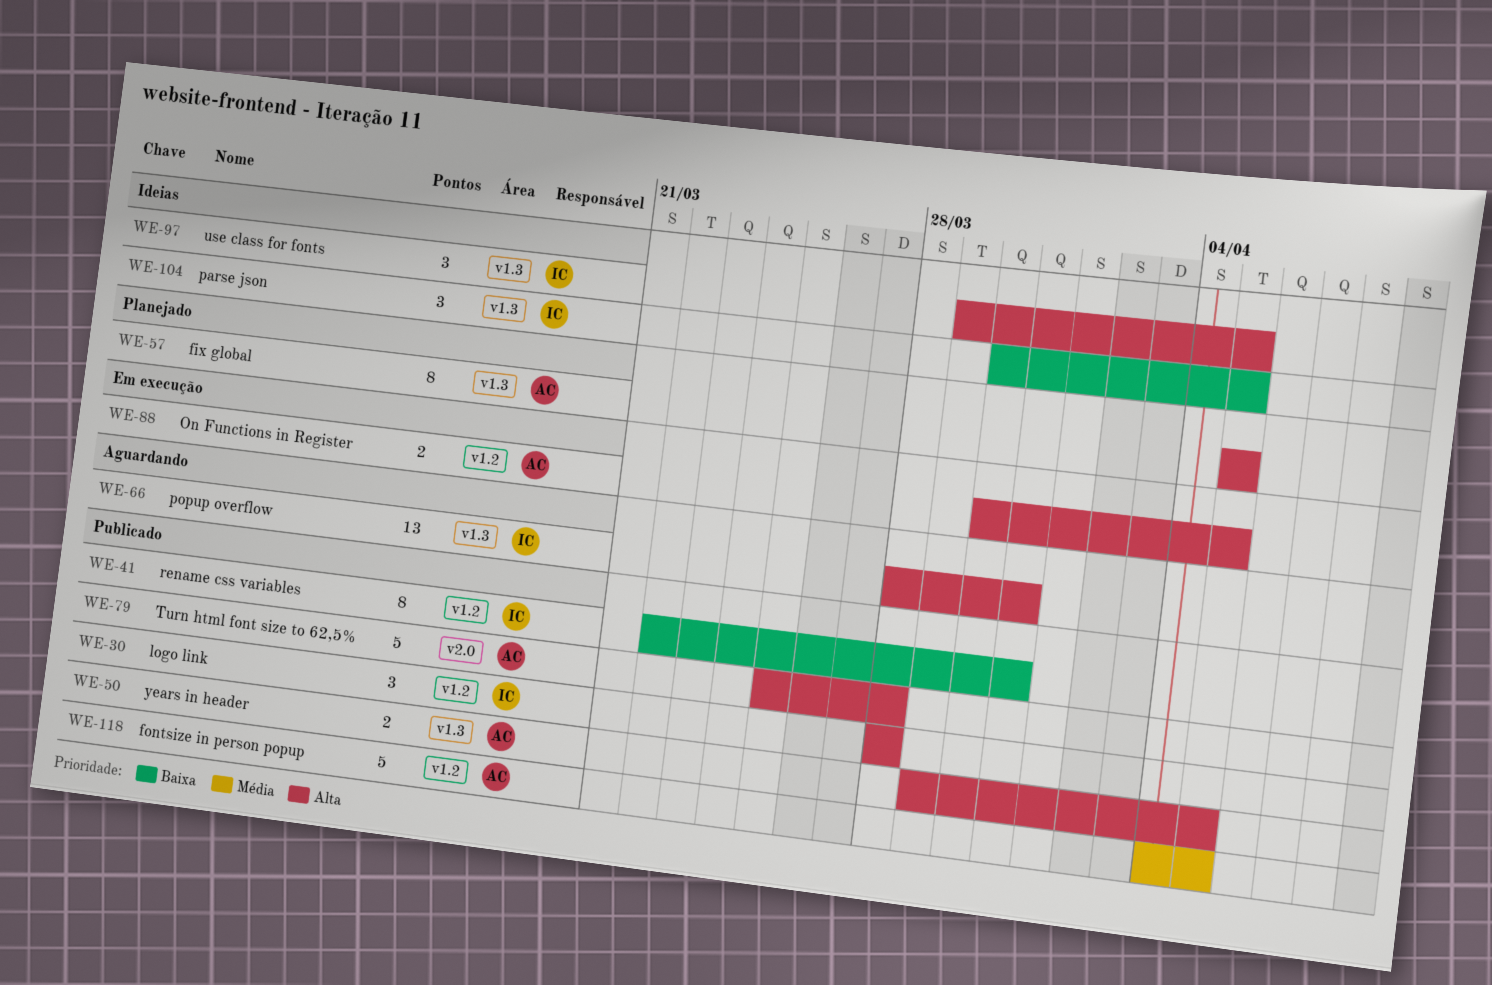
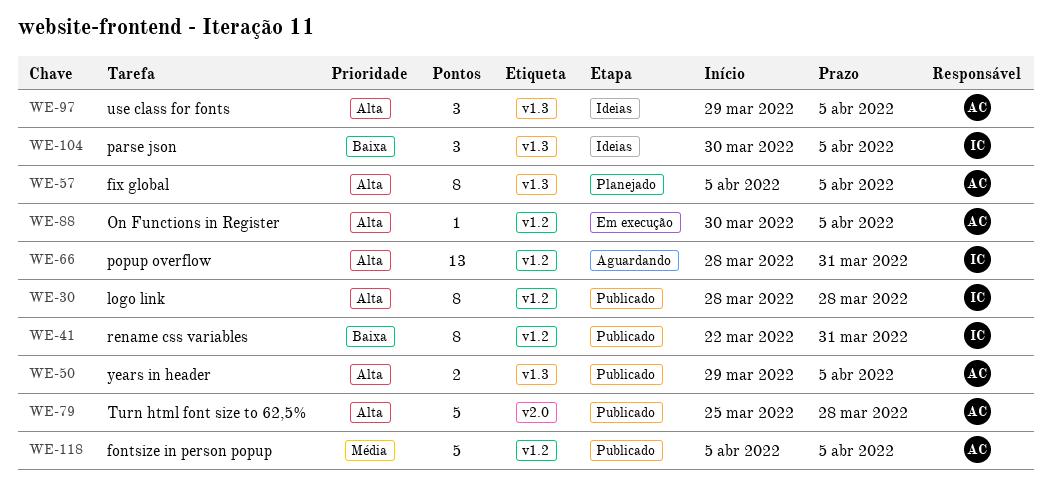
WE-30, estimate: 3 -> 8
WE-66, label: v1.3 -> v1.2
WE-88, estimate: 2 -> 1
WE-97, owner: IC -> AC
WE-118, start: Apr 4 -> Apr 5

